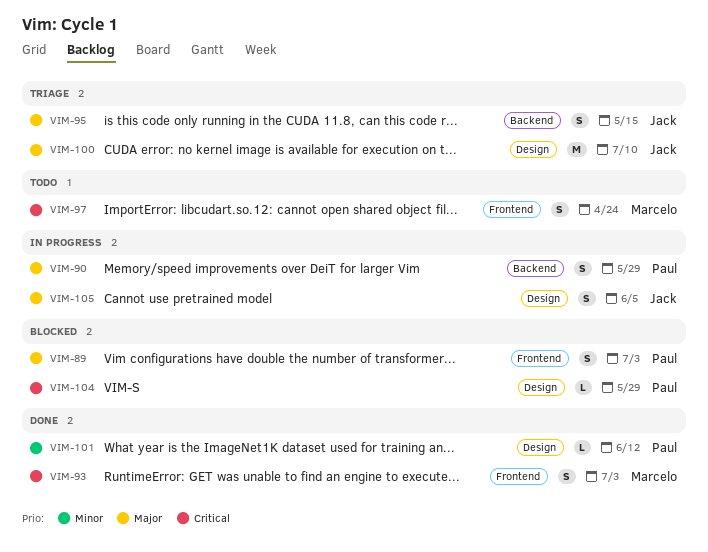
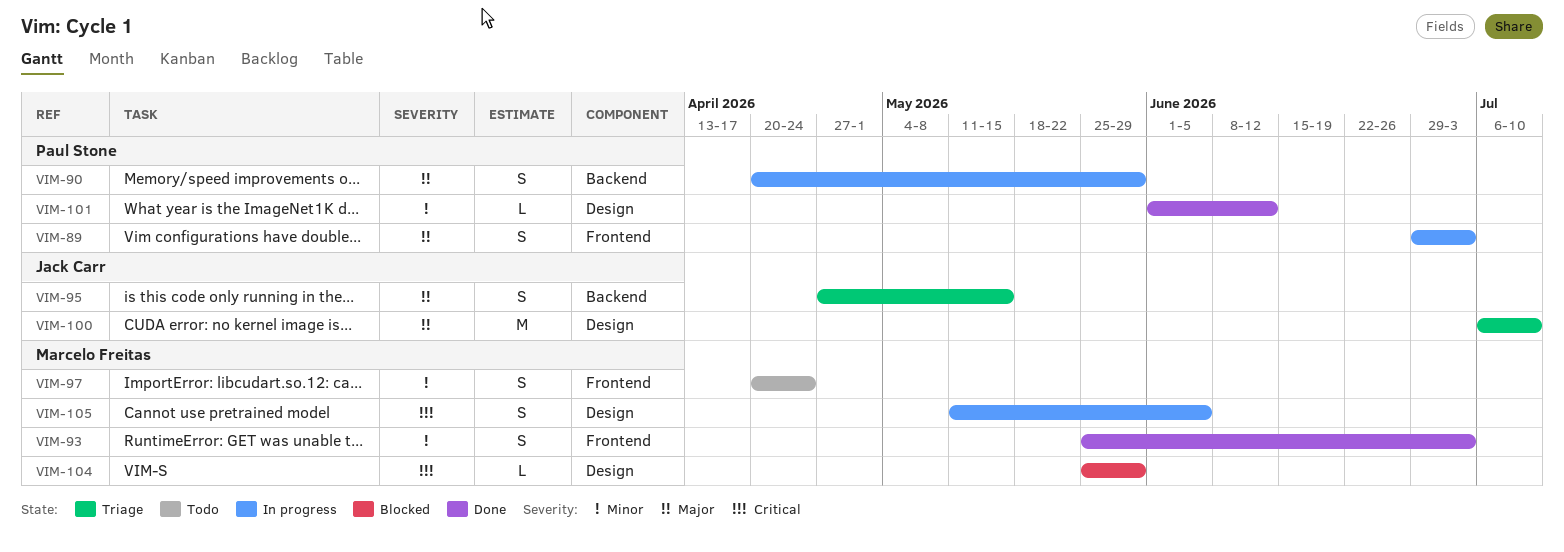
VIM-89, status: Blocked -> In progress
VIM-93, priority: Critical -> Minor
VIM-97, priority: Critical -> Minor
VIM-104, owner: Paul Stone -> Marcelo Freitas
VIM-105, owner: Jack Carr -> Marcelo Freitas
VIM-105, priority: Major -> Critical

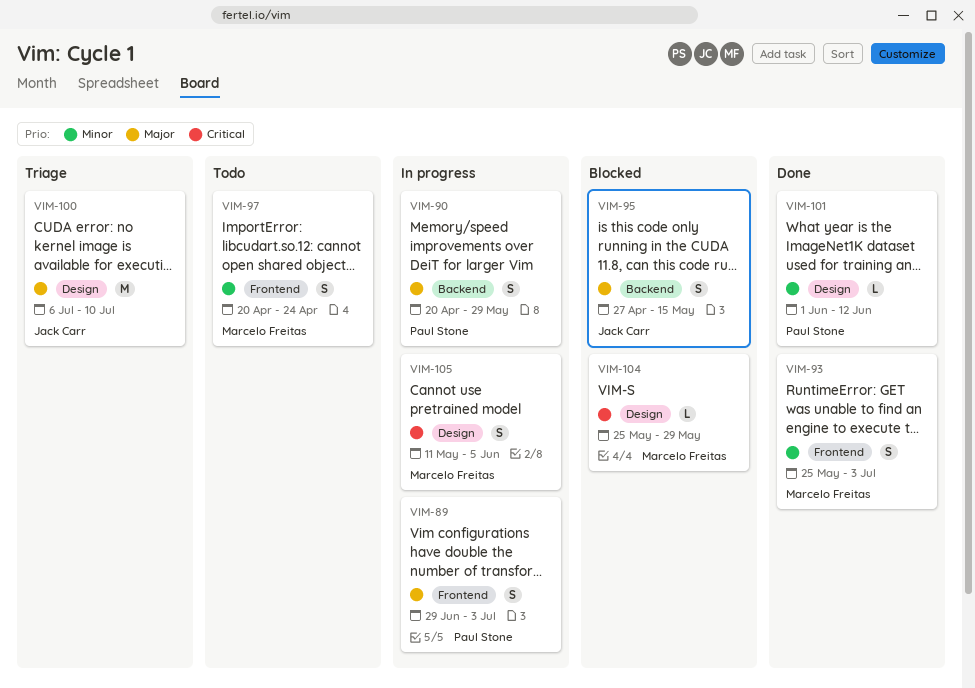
VIM-95, status: Triage -> Blocked

